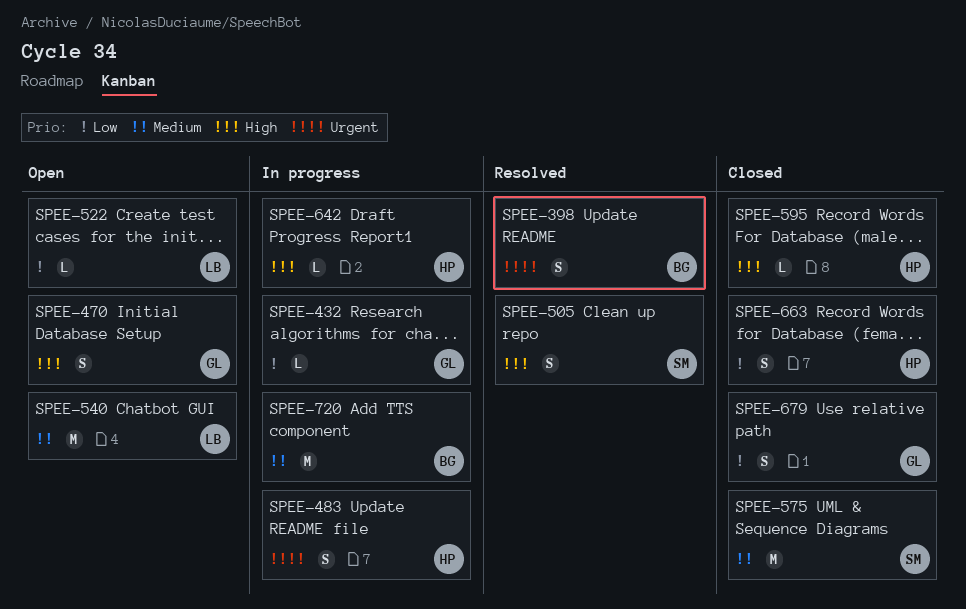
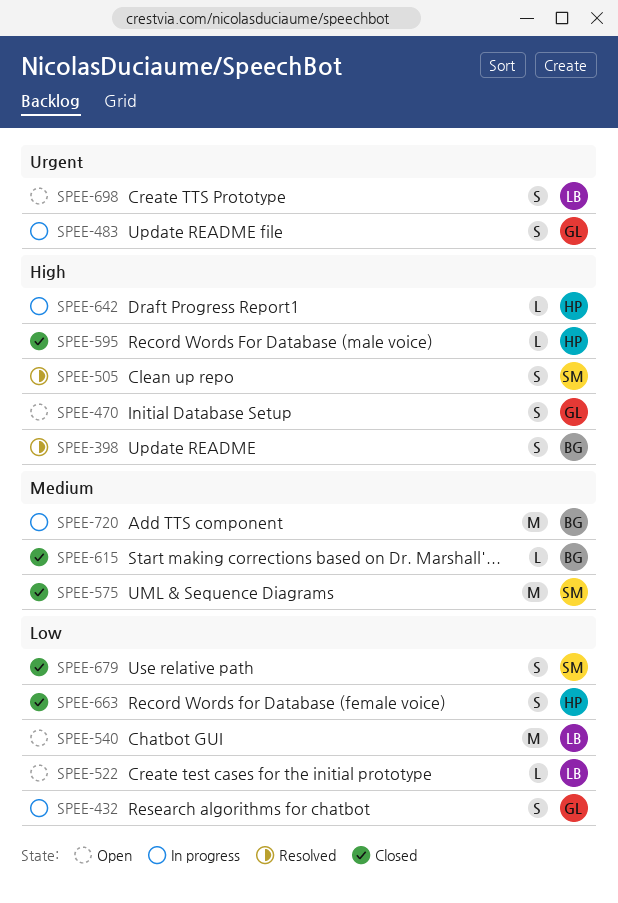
SPEE-398, priority: Urgent -> High
SPEE-432, estimate: L -> S
SPEE-483, owner: HP -> GL
SPEE-540, priority: Medium -> Low
SPEE-615: none -> present
SPEE-679, owner: GL -> SM
SPEE-698: none -> present

